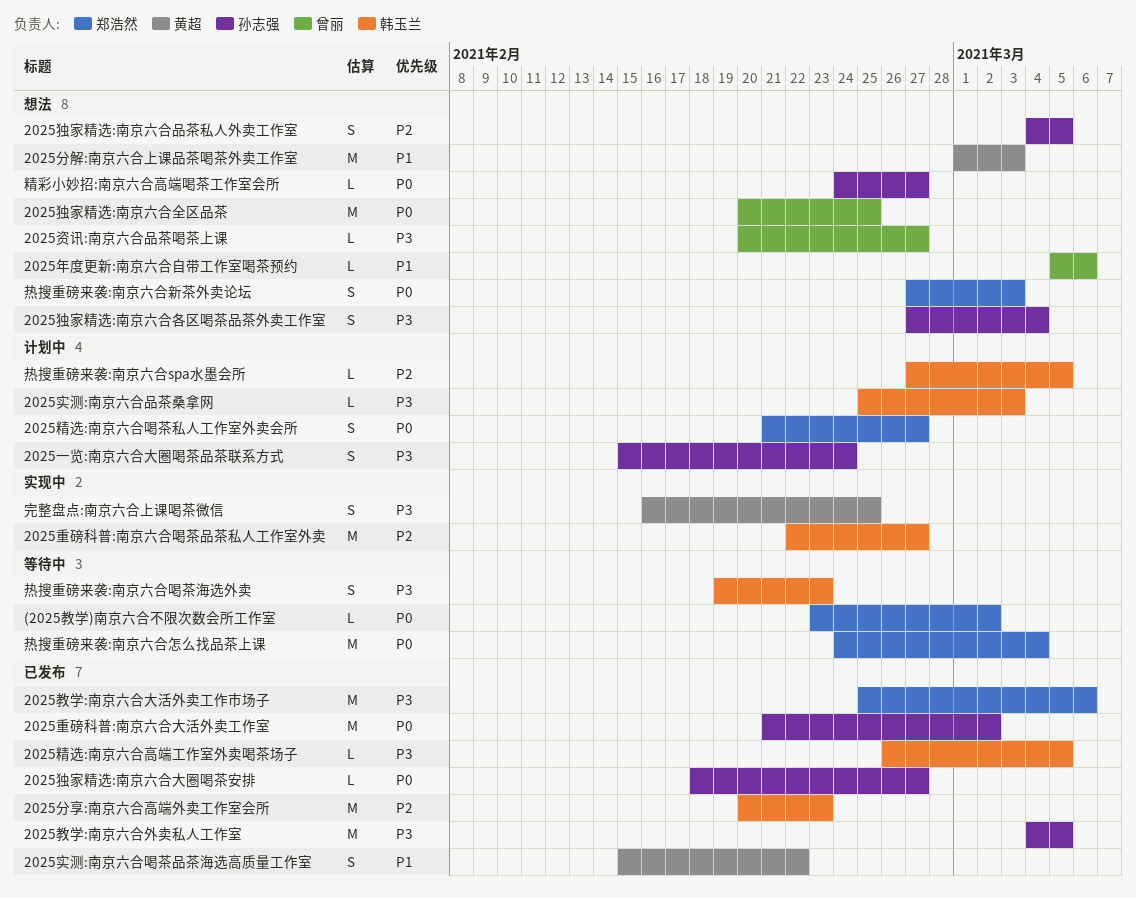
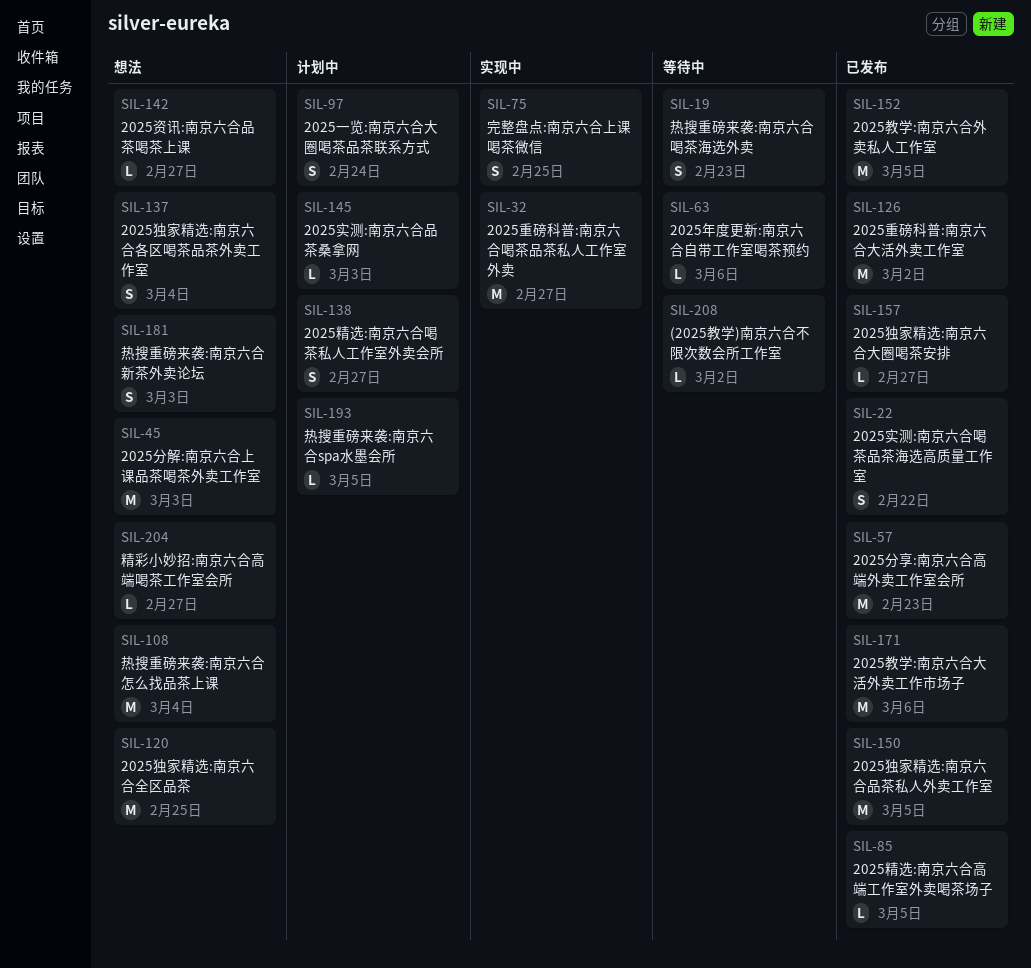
2025年度更新:南京六合自带工作室喝茶预约, status: 想法 -> 等待中
2025独家精选:南京六合品茶私人外卖工作室, status: 想法 -> 已发布
2025独家精选:南京六合品茶私人外卖工作室, estimate: S -> M
热搜重磅来袭:南京六合怎么找品茶上课, status: 等待中 -> 想法

